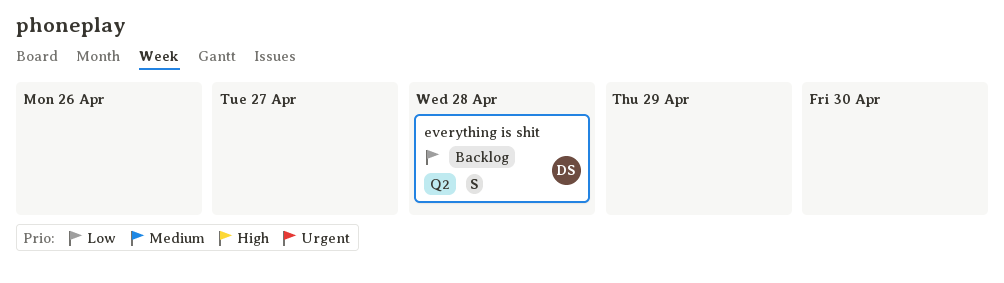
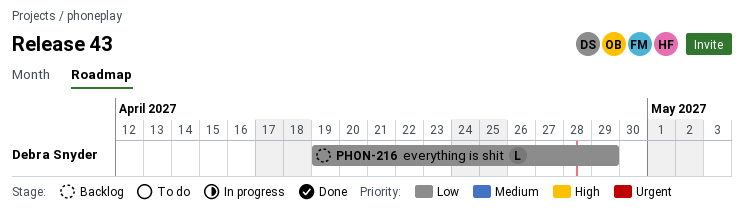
everything is shit, estimate: S -> L
everything is shit, due: Apr 28 -> Apr 29

